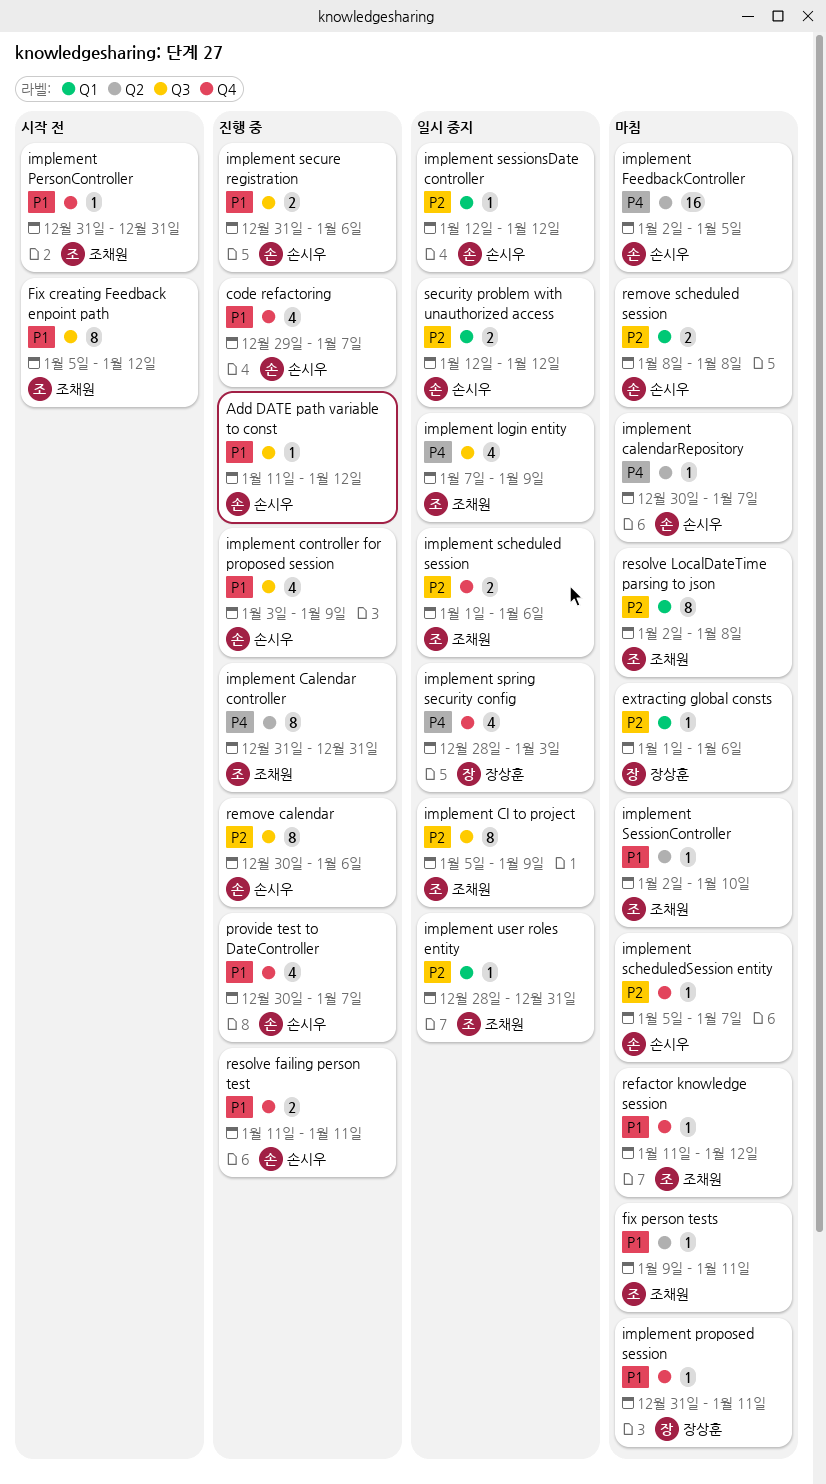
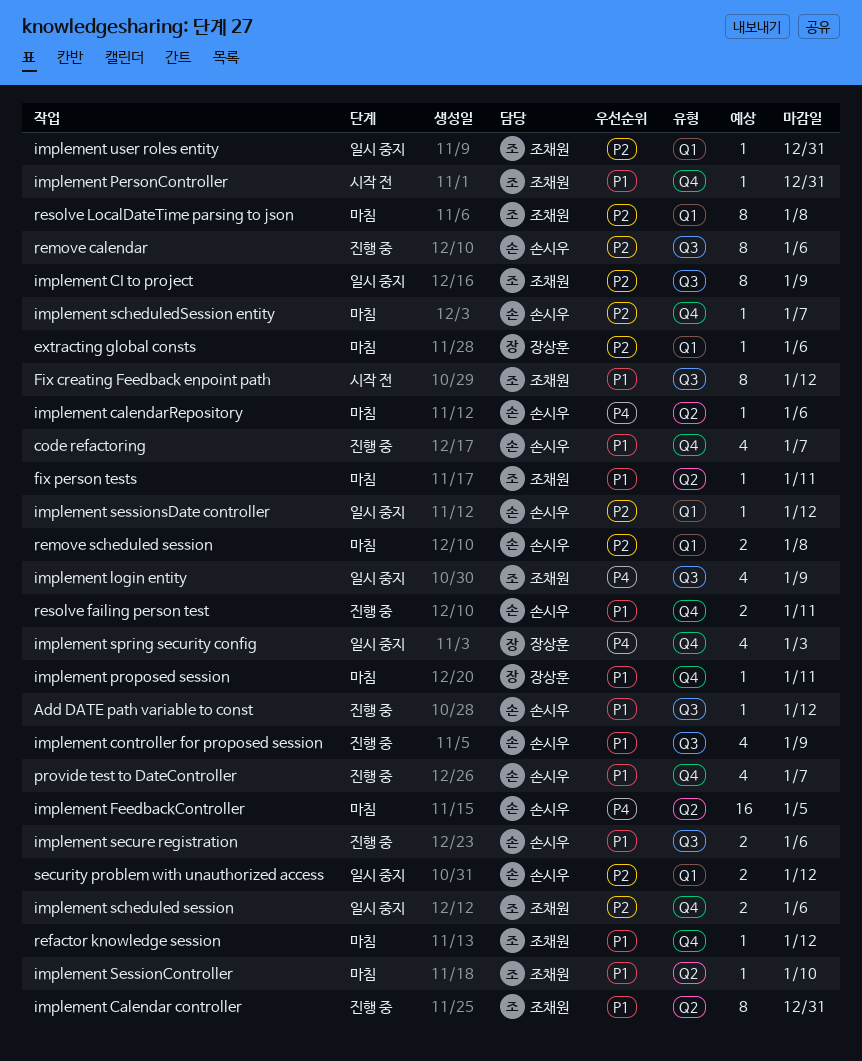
implement Calendar controller, priority: P4 -> P1
implement calendarRepository, due: Jan 7 -> Jan 6

